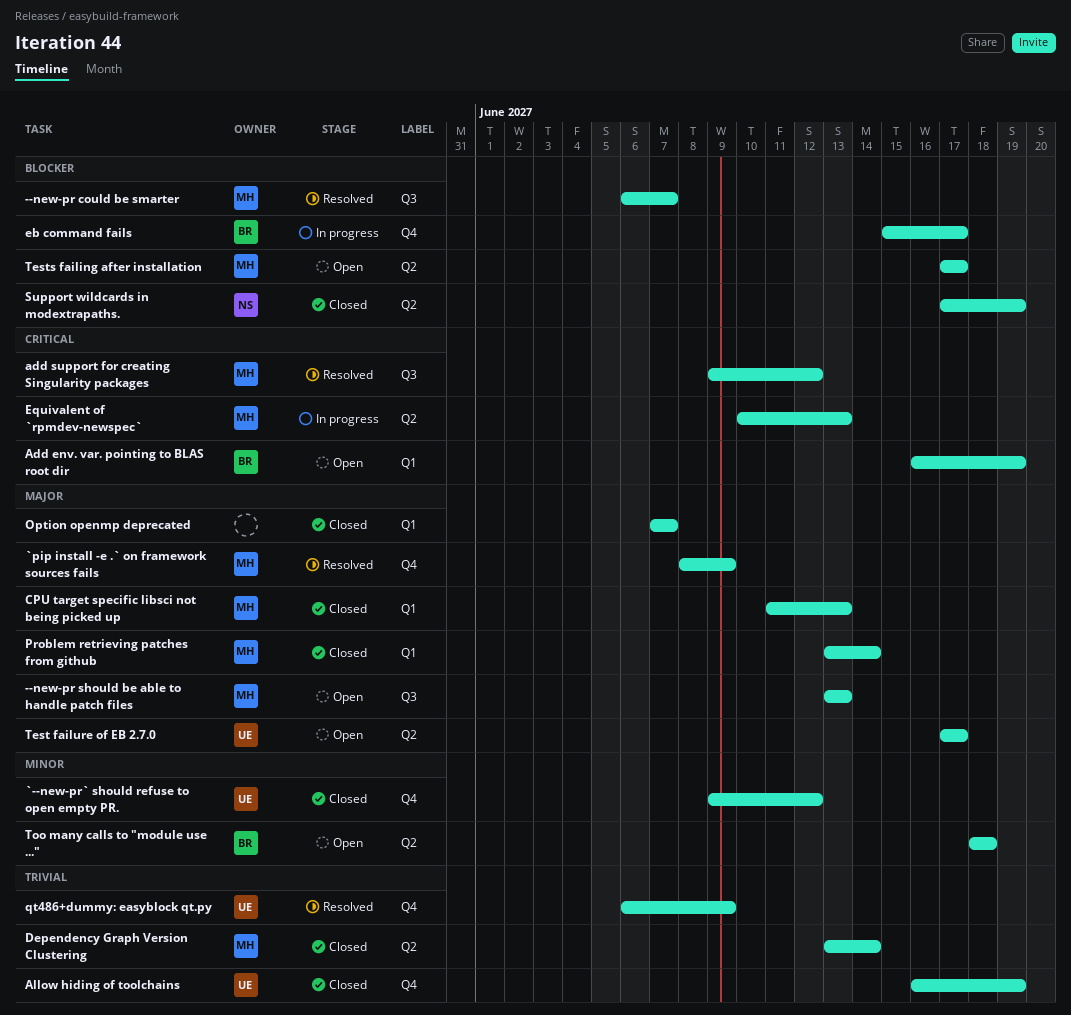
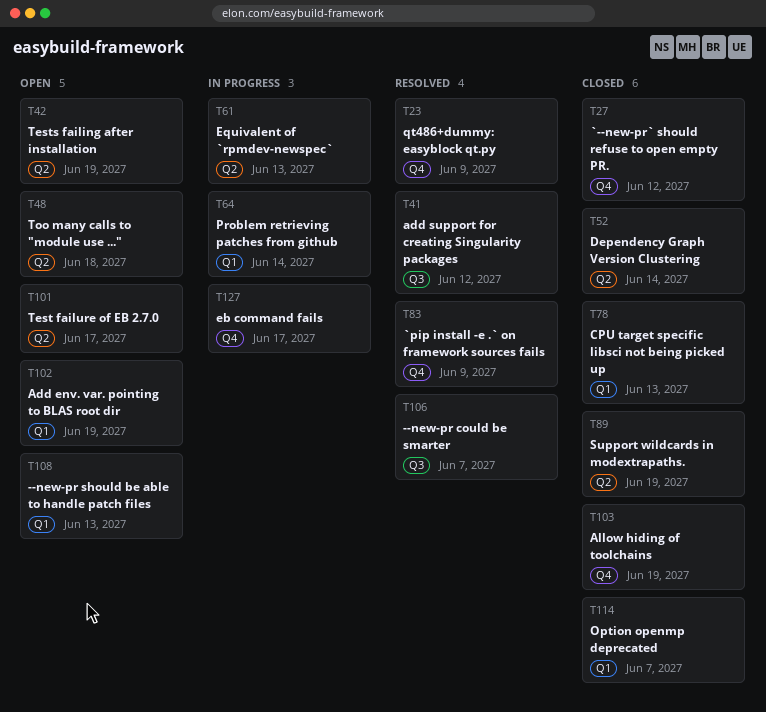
--new-pr should be able to handle patch files, label: Q3 -> Q1
Problem retrieving patches from github, status: Closed -> In progress
Tests failing after installation, due: Jun 17 -> Jun 19

